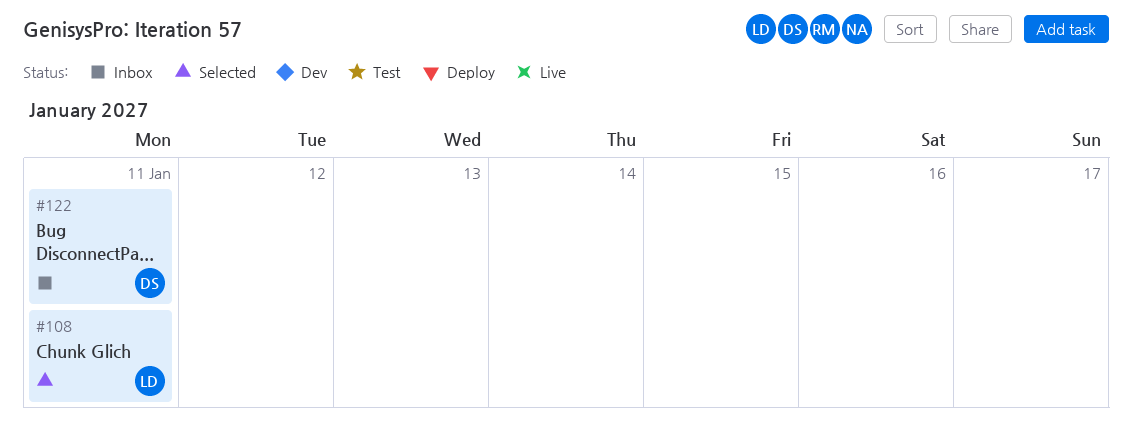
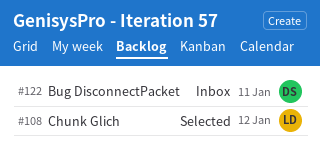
#108, due: Jan 11 -> Jan 12

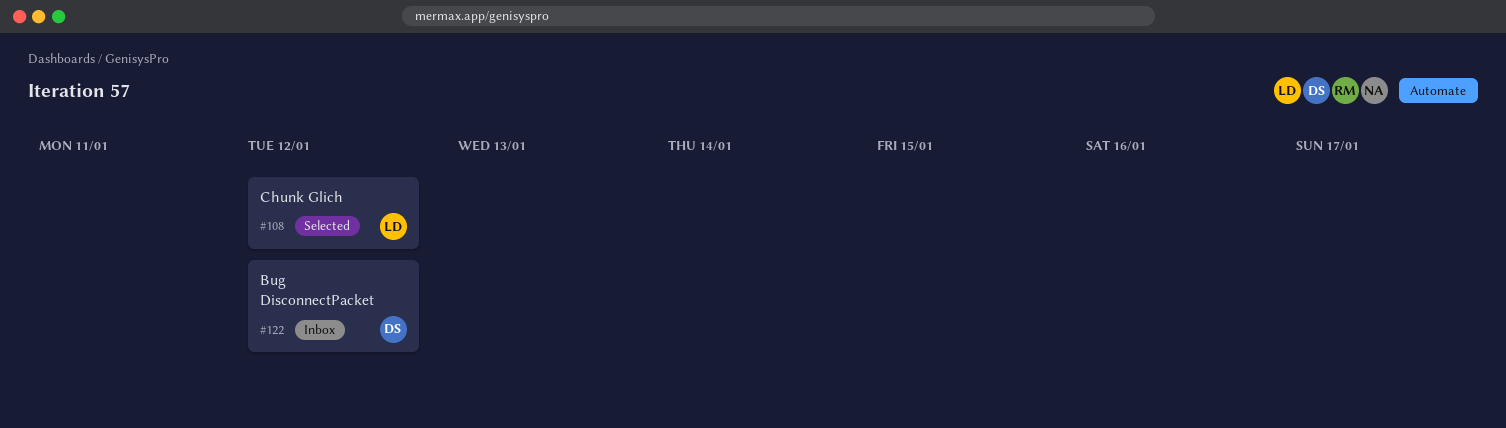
#122, due: Jan 11 -> Jan 12

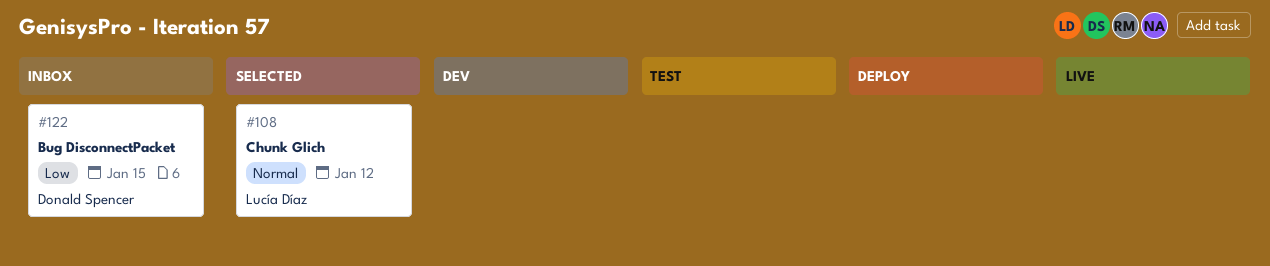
#122, due: Jan 12 -> Jan 15

